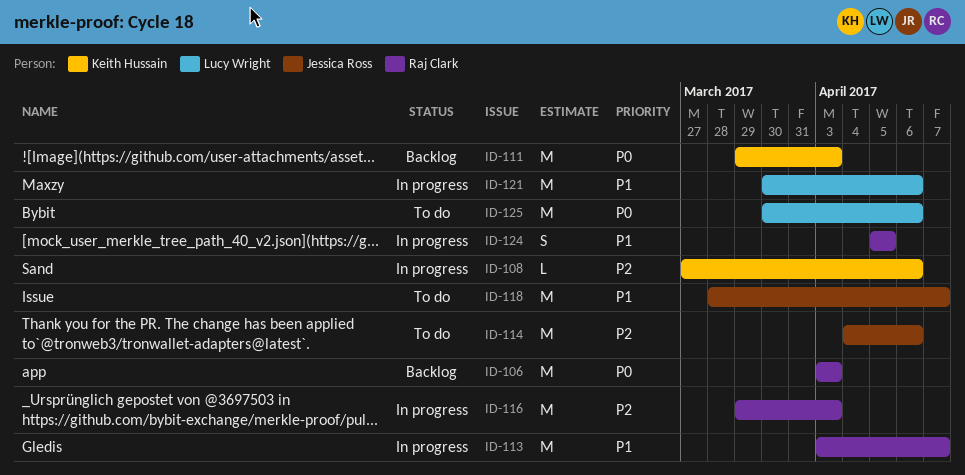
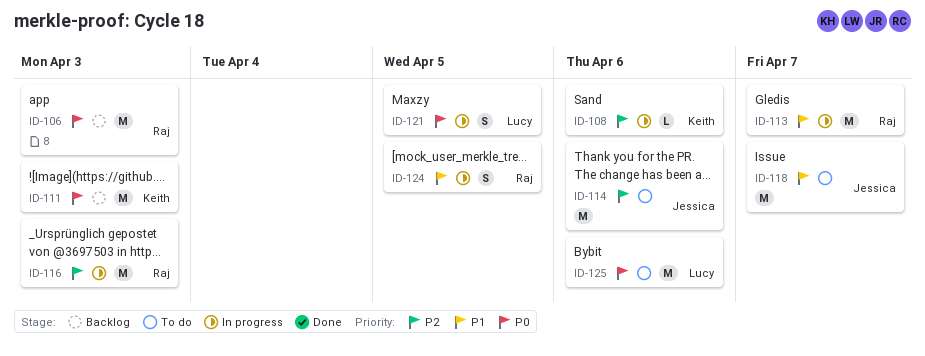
ID-121, priority: P1 -> P0
ID-121, estimate: M -> S
ID-121, due: Apr 6 -> Apr 5

